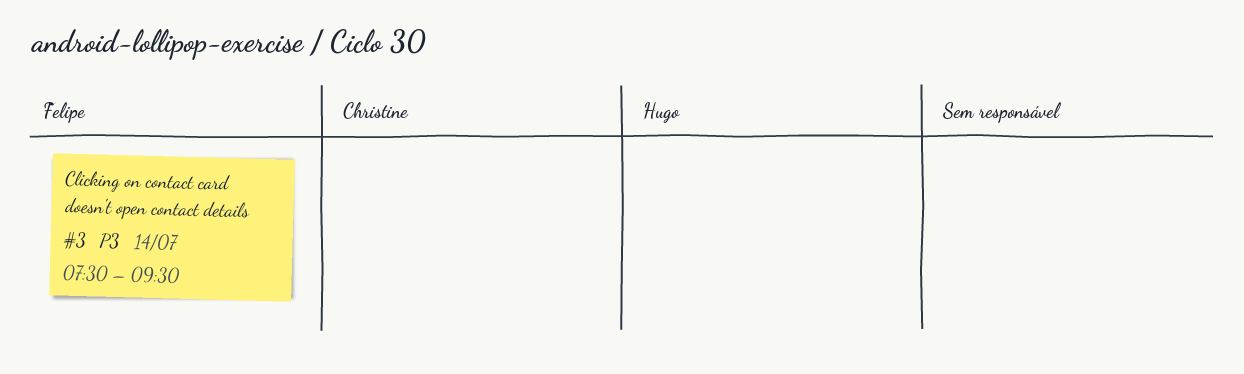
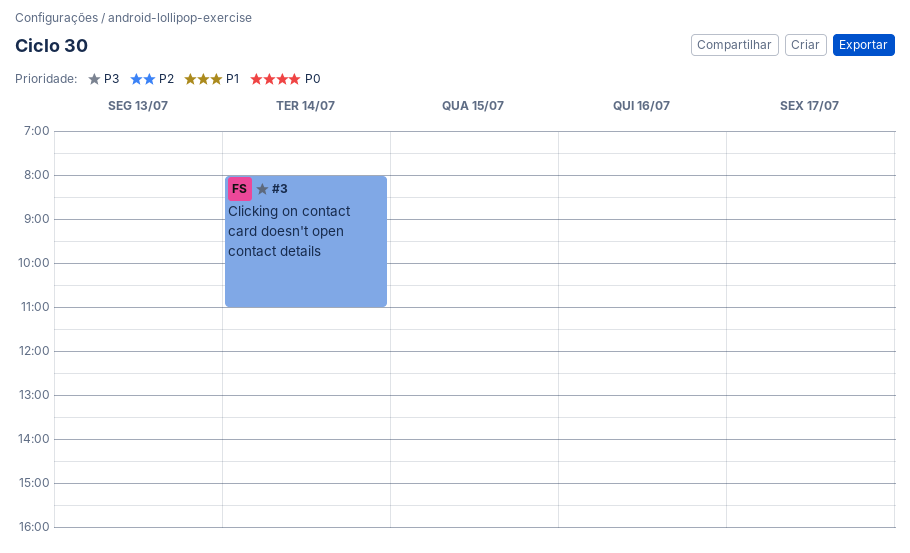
#3, begins: 07:30 -> 08:00
#3, ends: 09:30 -> 11:00

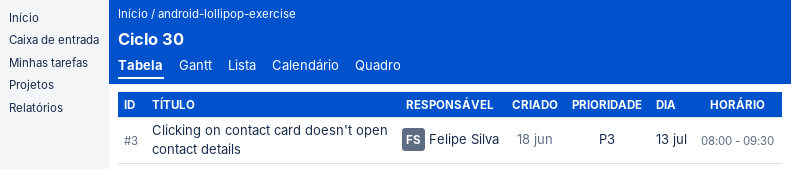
#3, day: Jul 14 -> Jul 13
#3, ends: 11:00 -> 09:30

